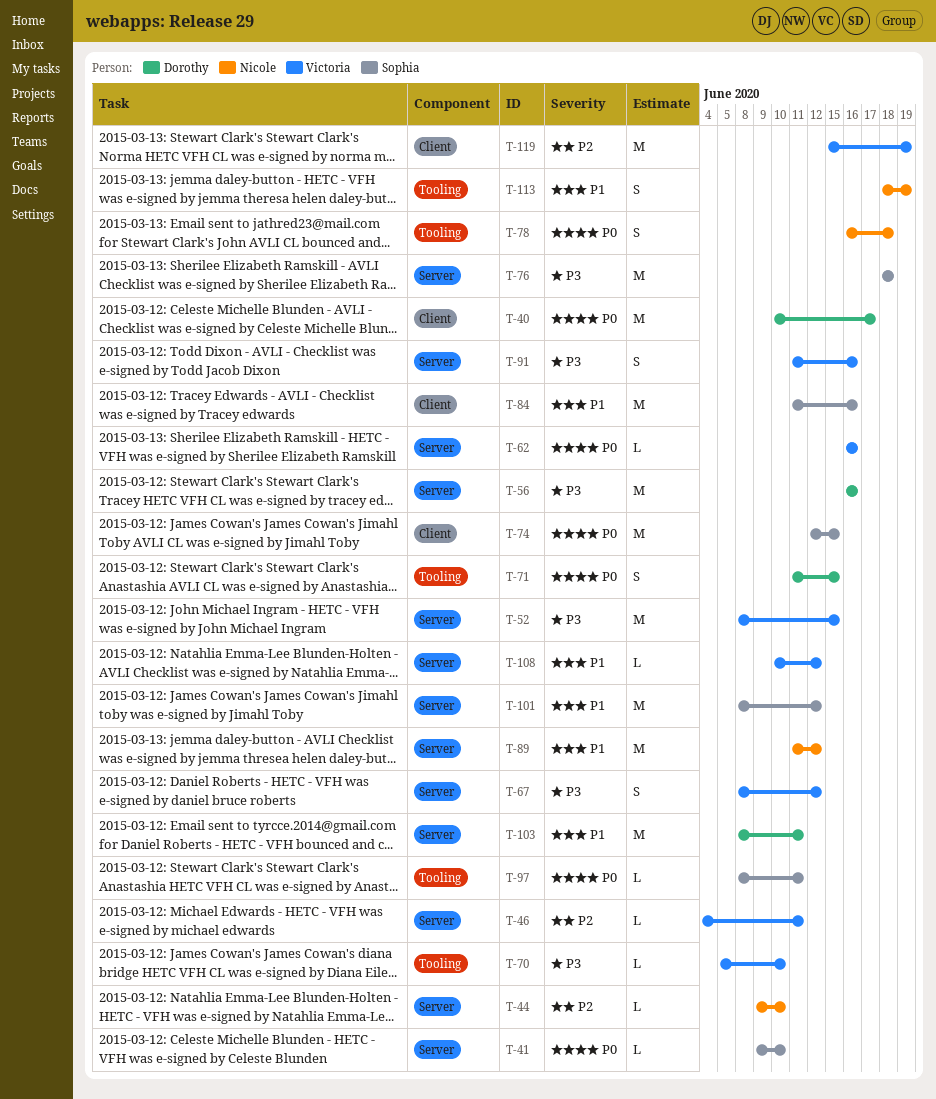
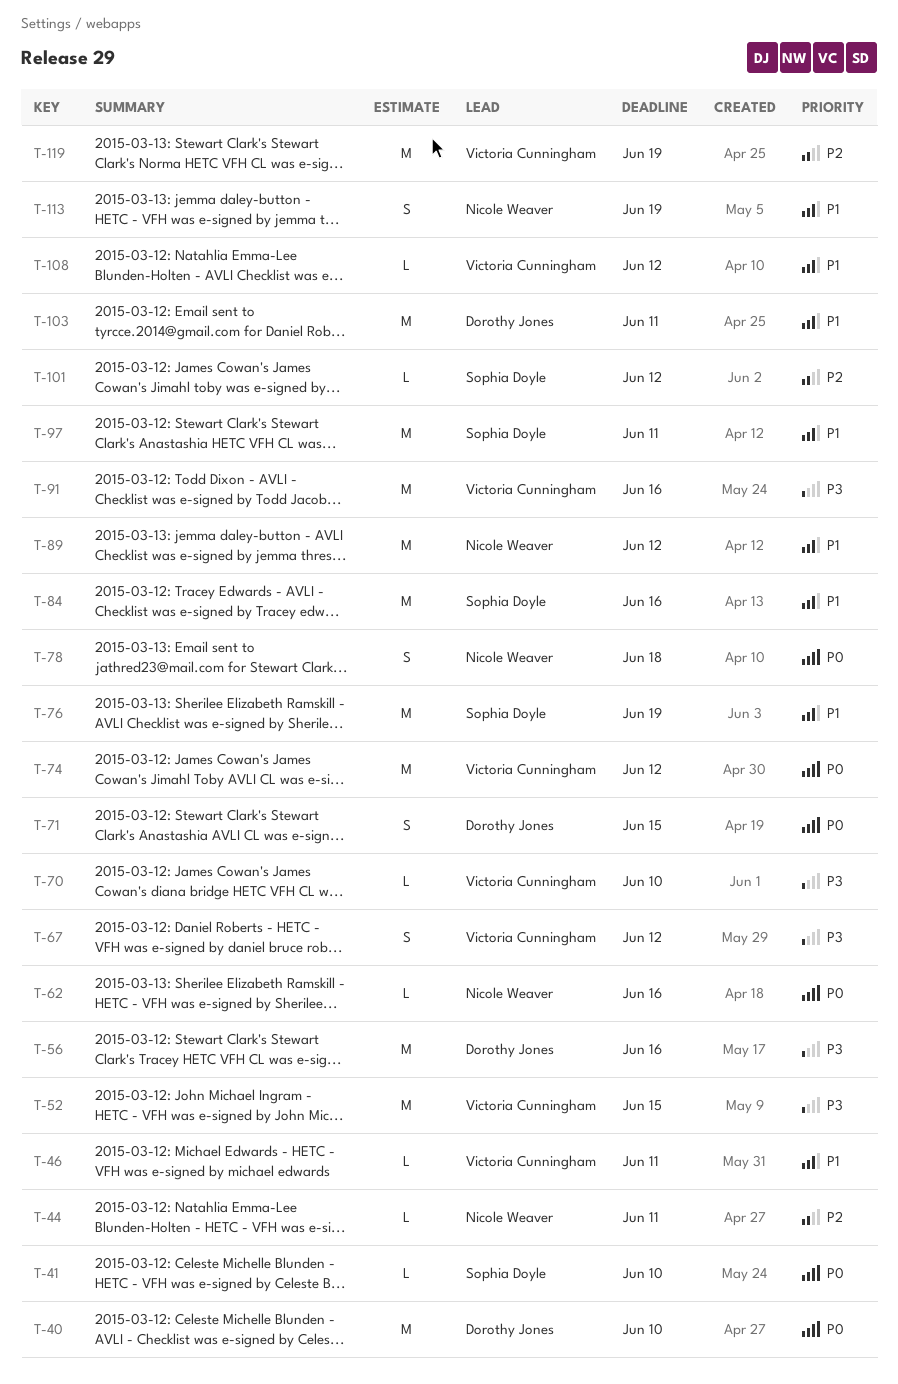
T-40, due: Jun 17 -> Jun 10
T-44, due: Jun 10 -> Jun 11
T-46, priority: P2 -> P1
T-62, owner: Victoria Cunningham -> Nicole Weaver
T-74, owner: Sophia Doyle -> Victoria Cunningham
T-74, due: Jun 15 -> Jun 12
T-76, priority: P3 -> P1
T-76, due: Jun 18 -> Jun 19
T-91, estimate: S -> M
T-97, priority: P0 -> P1
T-97, estimate: L -> M
T-101, priority: P1 -> P2
T-101, estimate: M -> L

